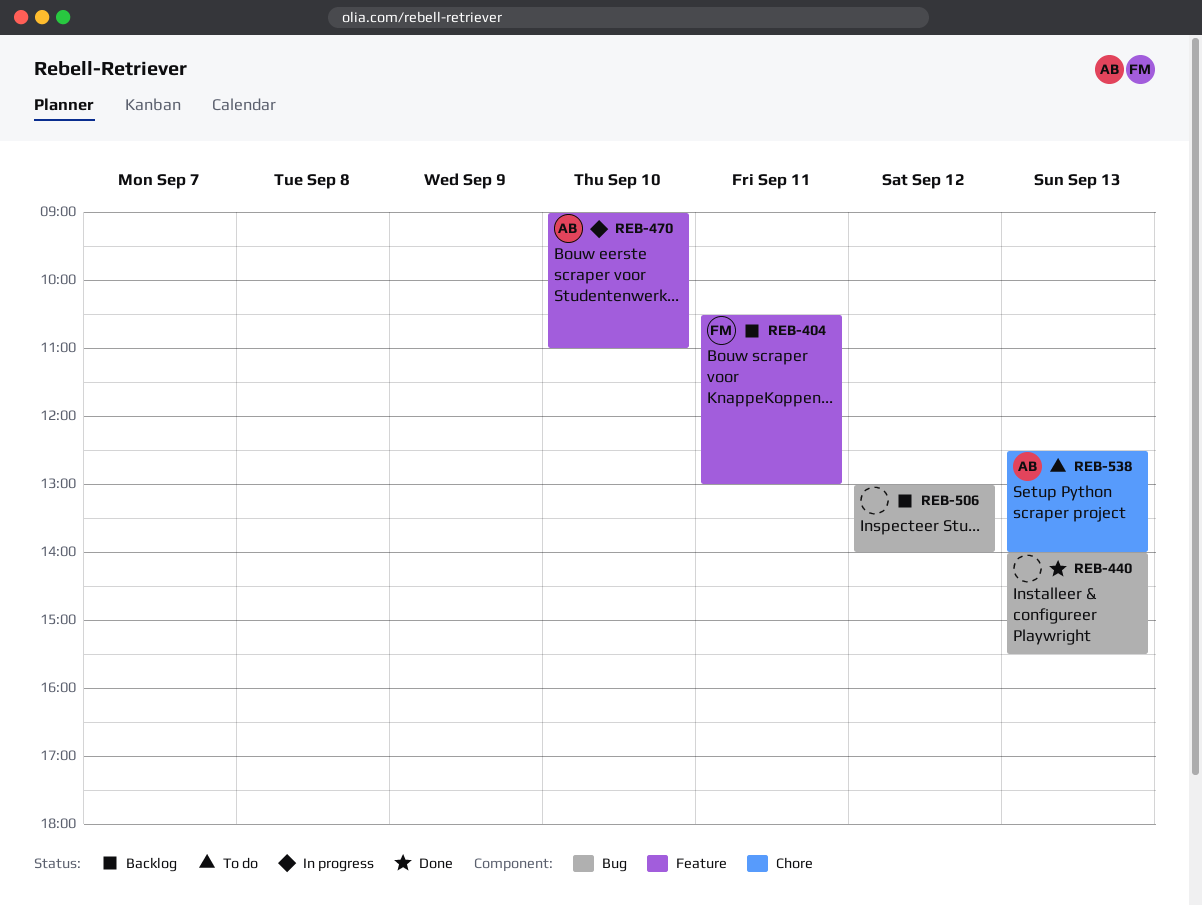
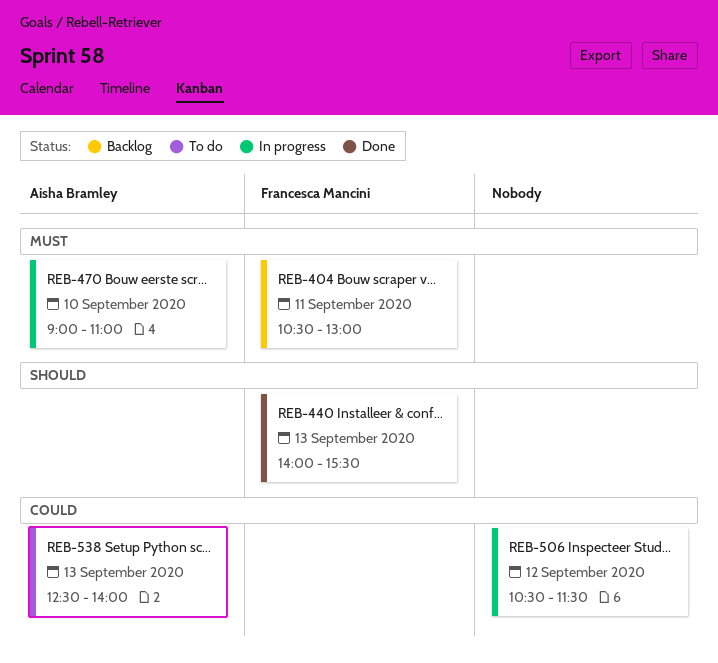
REB-440, owner: none -> Francesca Mancini
REB-506, status: Backlog -> In progress
REB-506, begins: 13:00 -> 10:30
REB-506, ends: 14:00 -> 11:30

